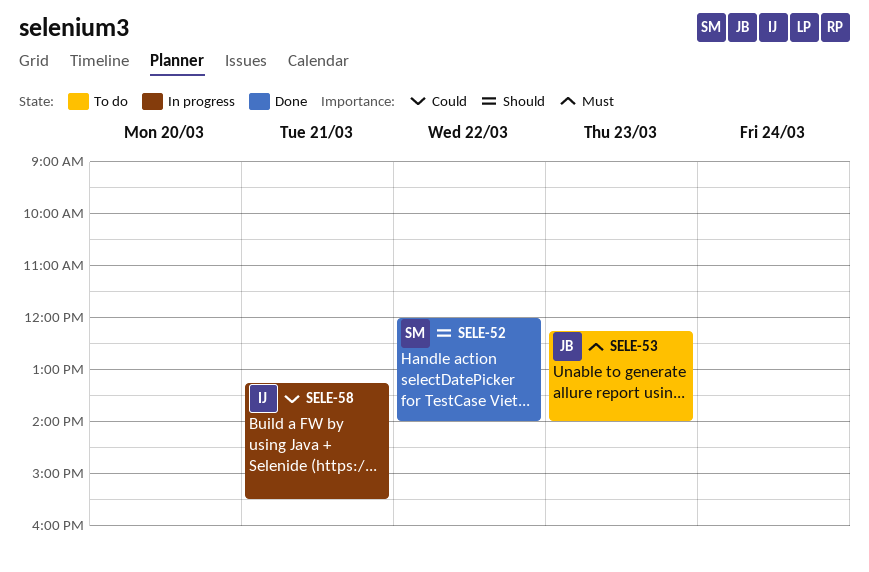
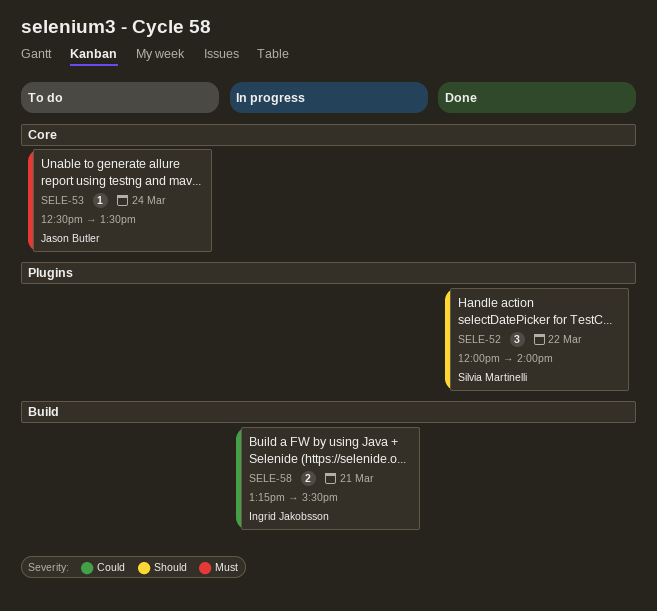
SELE-53, day: Mar 23 -> Mar 24
SELE-53, begins: 12:15 -> 12:30
SELE-53, ends: 14:00 -> 13:30

